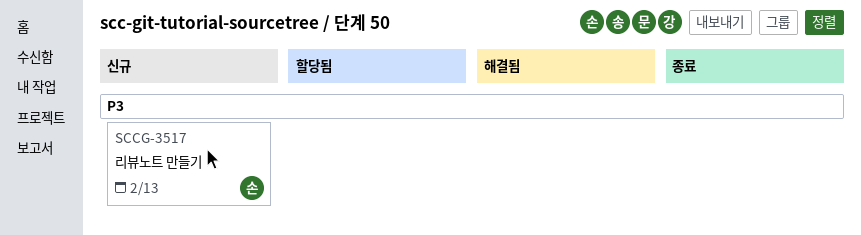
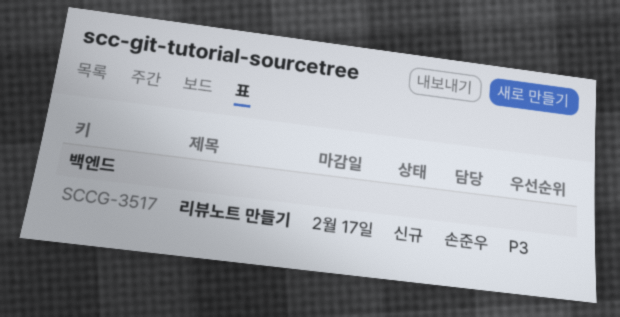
SCCG-3517, due: Feb 13 -> Feb 17

